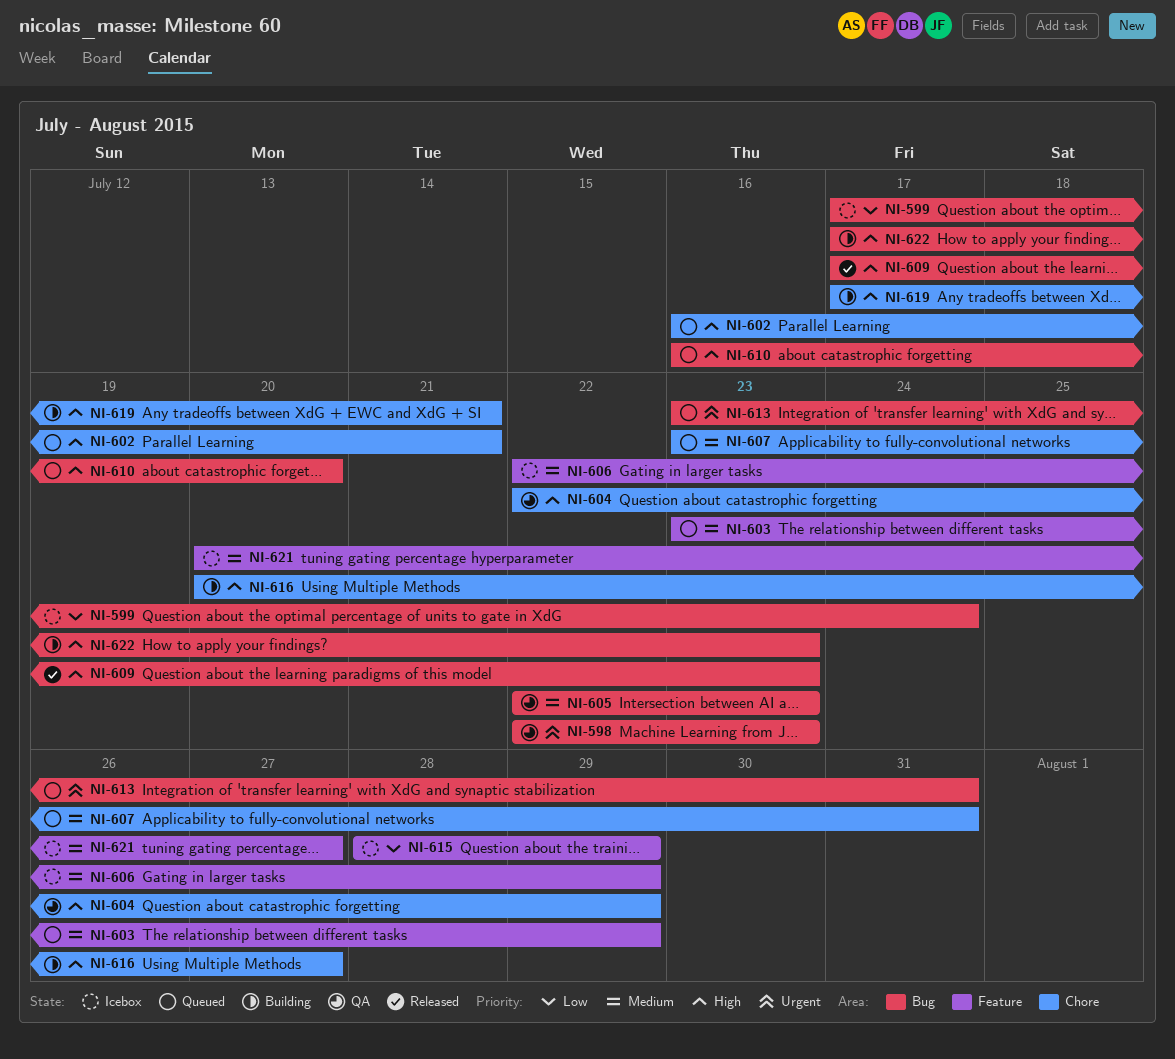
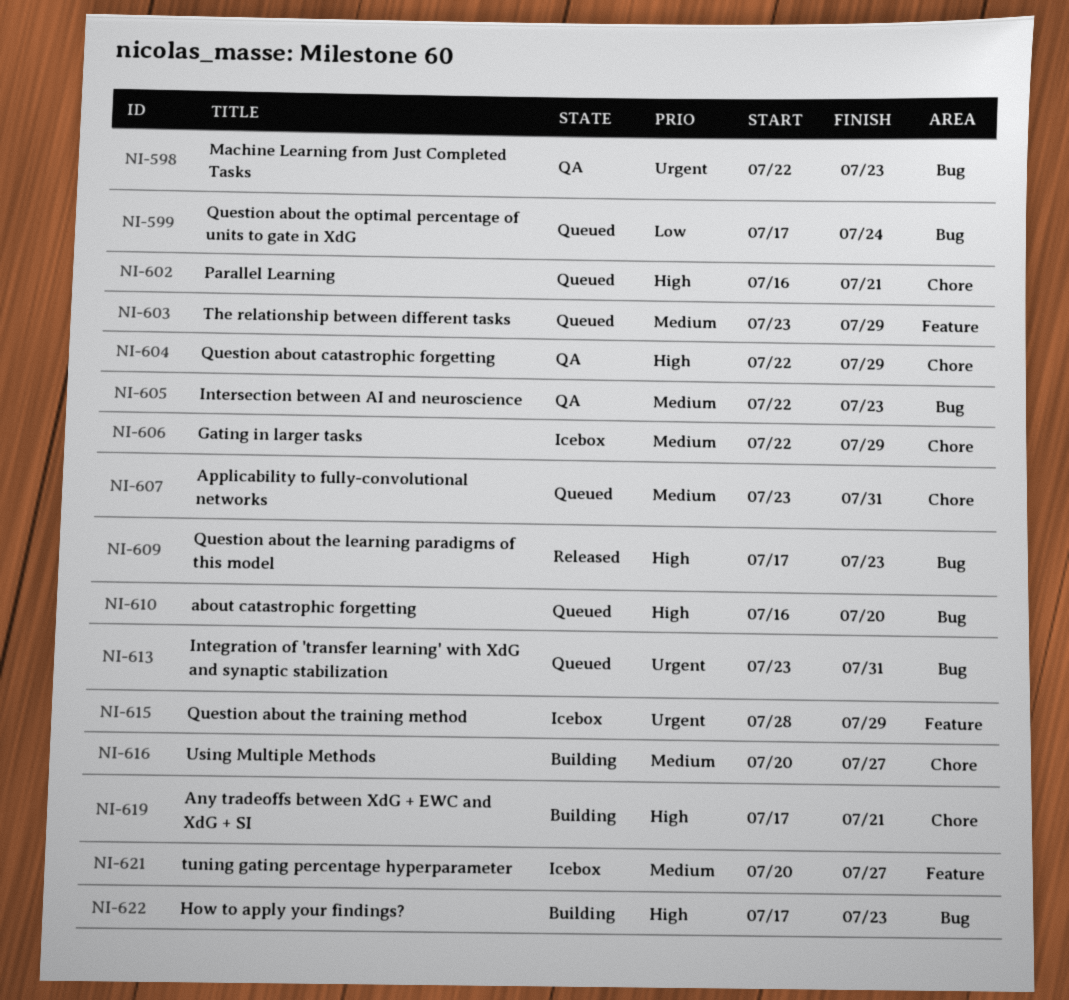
NI-599, status: Icebox -> Queued
NI-606, label: Feature -> Chore
NI-615, priority: Low -> Urgent
NI-616, priority: High -> Medium

